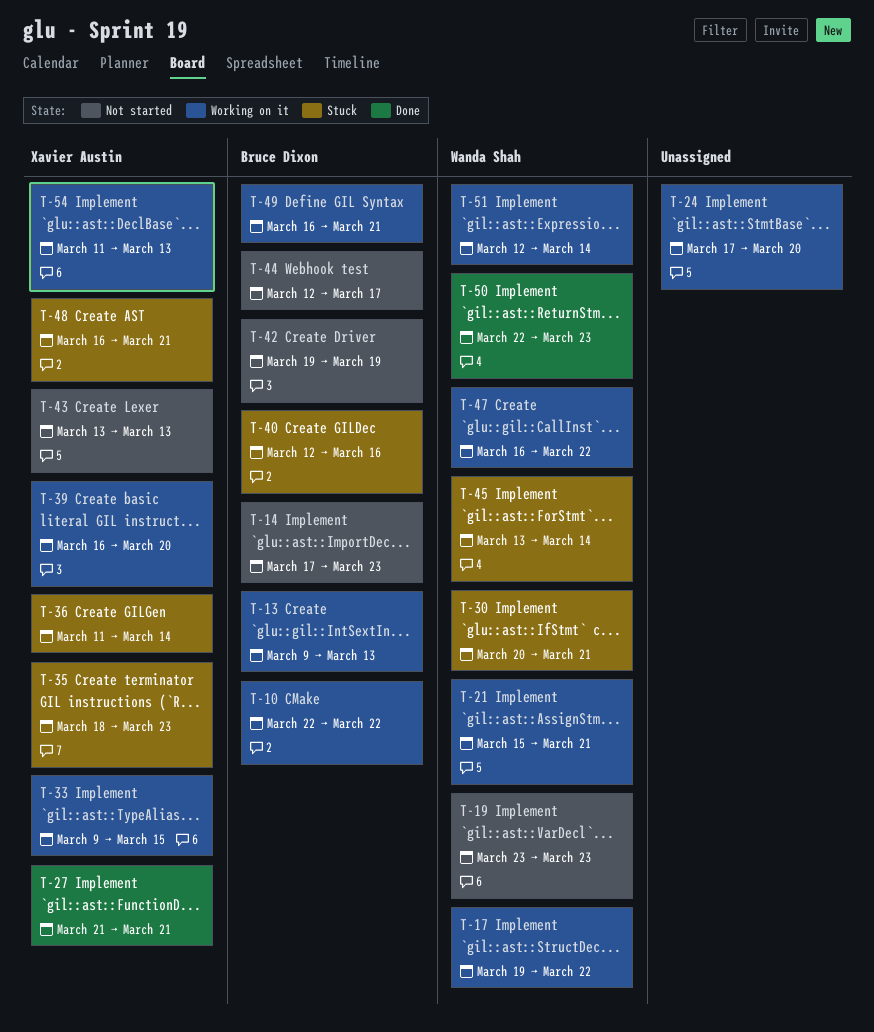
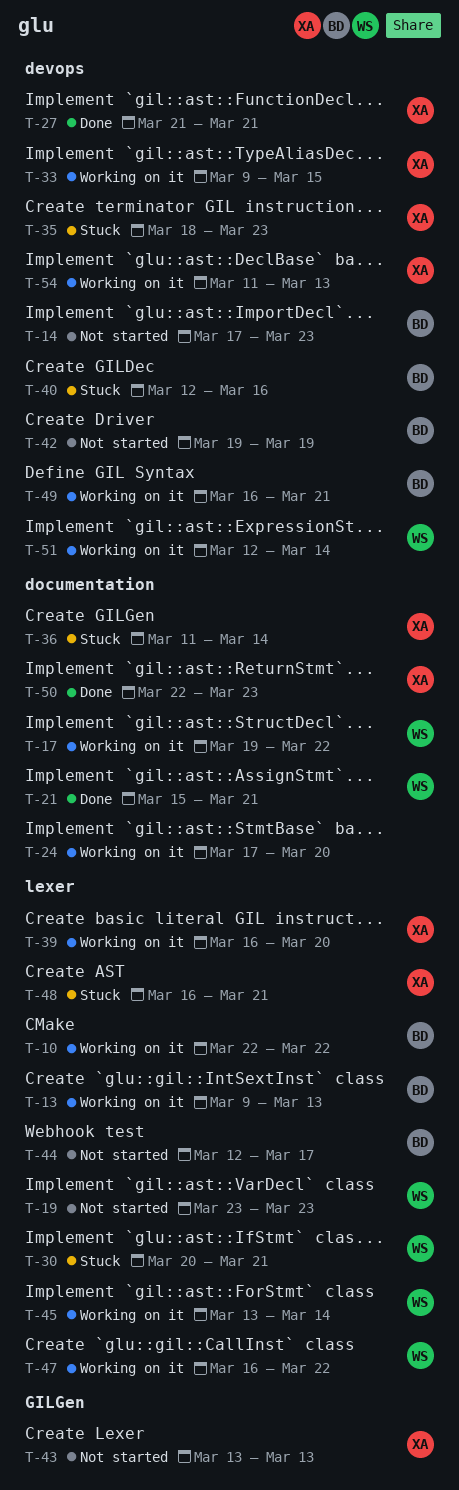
T-21, status: Working on it -> Done
T-45, status: Stuck -> Working on it
T-50, owner: Wanda Shah -> Xavier Austin

